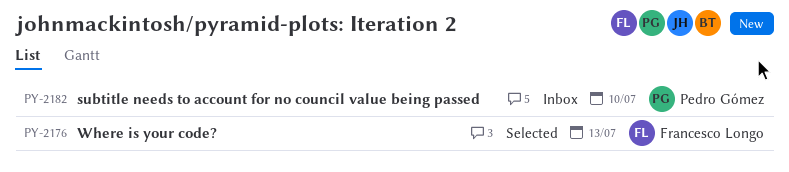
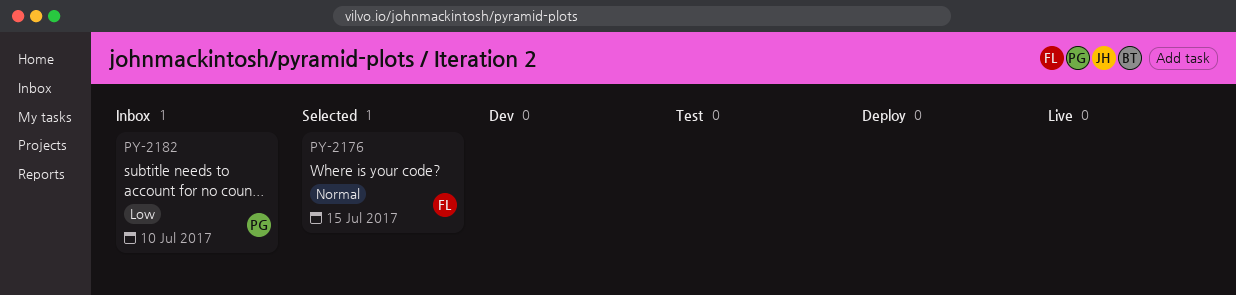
PY-2176, due: Jul 13 -> Jul 15

